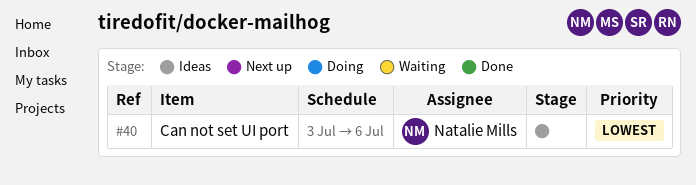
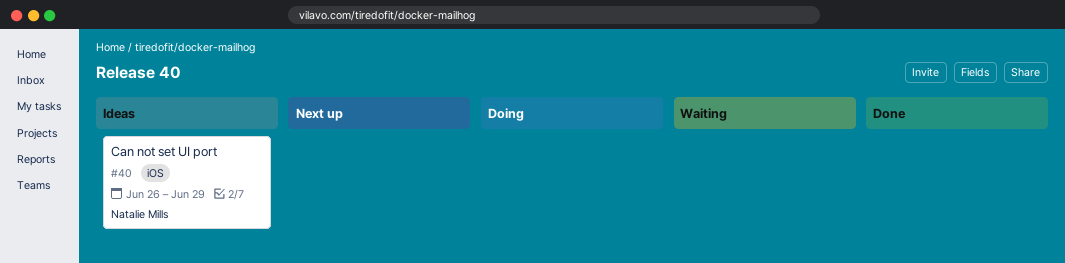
#40, start: Jul 3 -> Jun 26
#40, due: Jul 6 -> Jun 29

